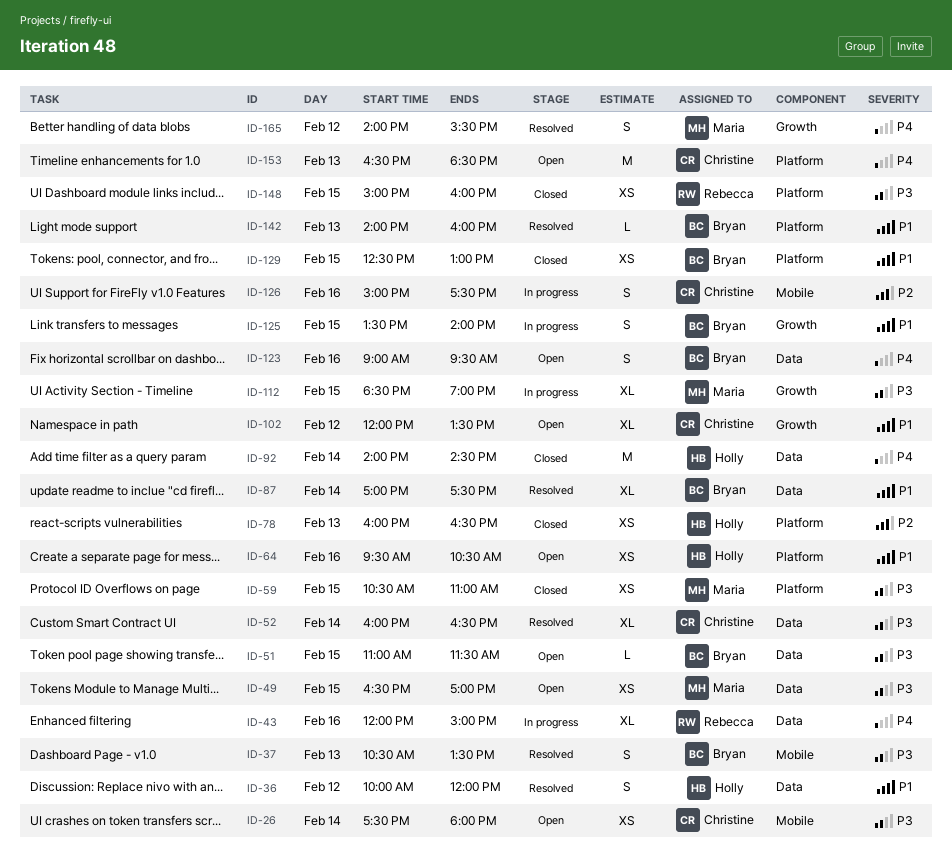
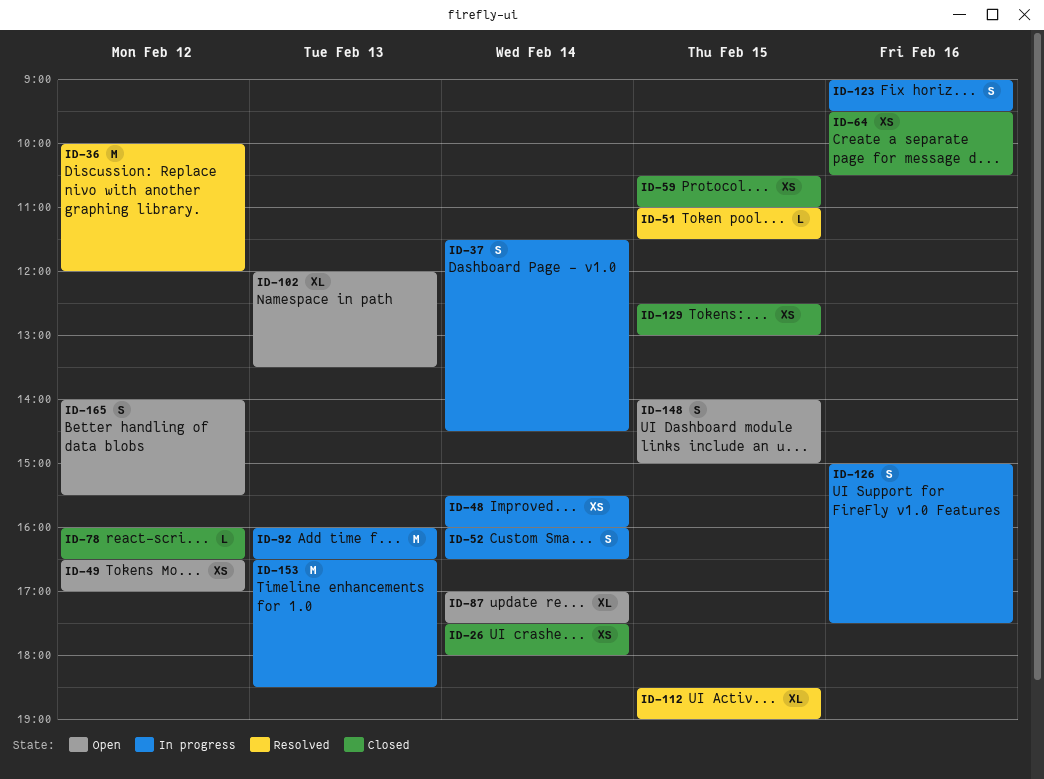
ID-26, status: Open -> Closed
ID-36, estimate: S -> M
ID-37, status: Resolved -> In progress
ID-37, day: Feb 13 -> Feb 14
ID-37, begins: 10:30 -> 11:30
ID-37, ends: 13:30 -> 14:30
ID-43: present -> none
ID-48: none -> present
ID-49, day: Feb 15 -> Feb 12
ID-51, status: Open -> Resolved
ID-52, status: Resolved -> In progress
ID-52, estimate: XL -> S
ID-64, status: Open -> Closed
ID-78, estimate: XS -> L
ID-78, day: Feb 13 -> Feb 12
ID-87, status: Resolved -> Open
ID-92, status: Closed -> In progress
ID-92, day: Feb 14 -> Feb 13
ID-92, begins: 14:00 -> 16:00
ID-92, ends: 14:30 -> 16:30
ID-102, day: Feb 12 -> Feb 13
ID-112, status: In progress -> Resolved
ID-123, status: Open -> In progress
ID-125: present -> none
ID-142: present -> none
ID-148, status: Closed -> Open
ID-148, estimate: XS -> S
ID-148, begins: 15:00 -> 14:00
ID-148, ends: 16:00 -> 15:00
ID-153, status: Open -> In progress
ID-165, status: Resolved -> Open

